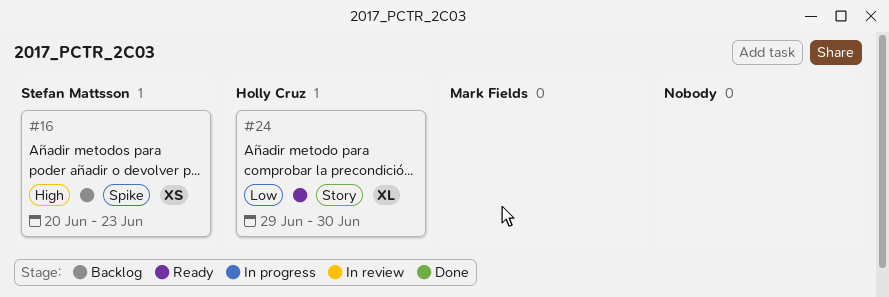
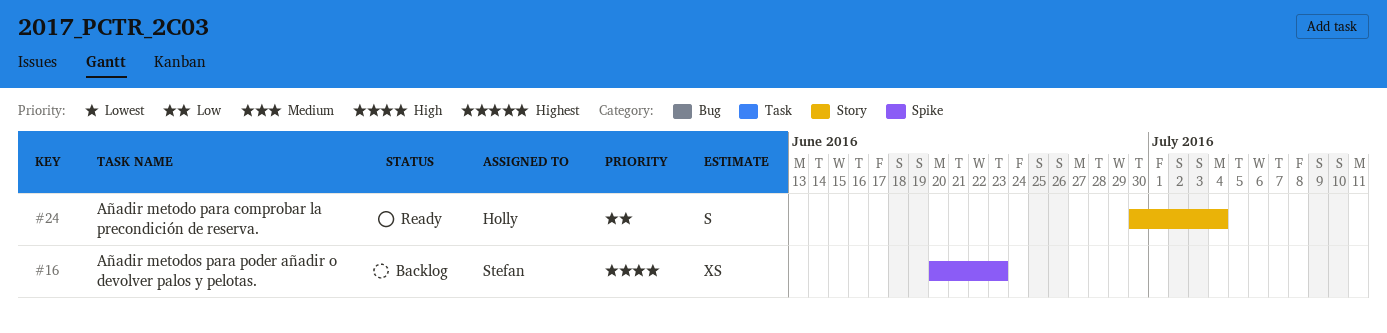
#24, estimate: XL -> S
#24, start: Jun 29 -> Jun 30
#24, due: Jun 30 -> Jul 4

